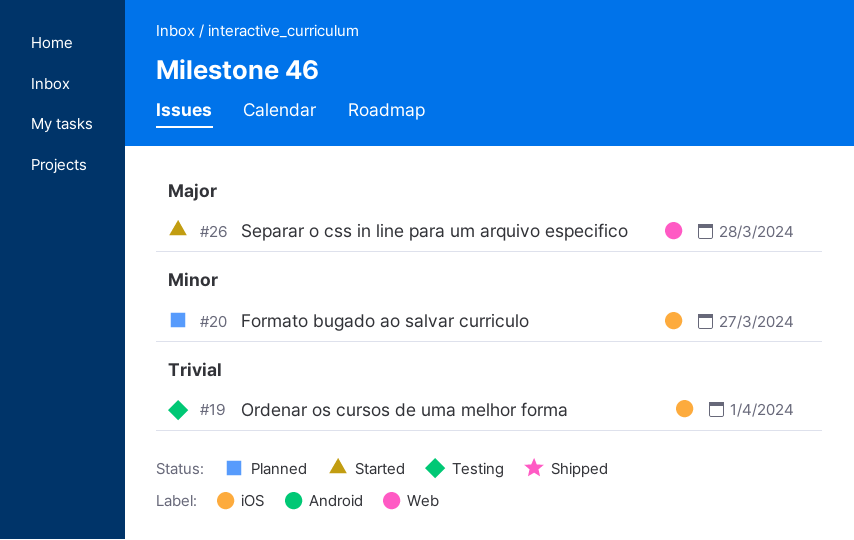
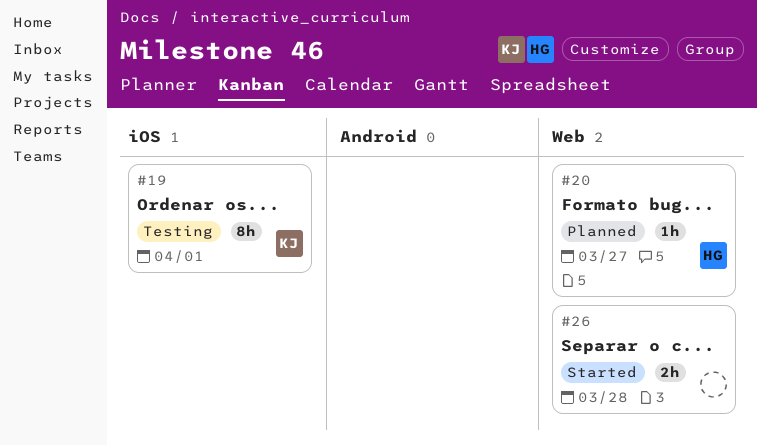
#20, label: iOS -> Web

